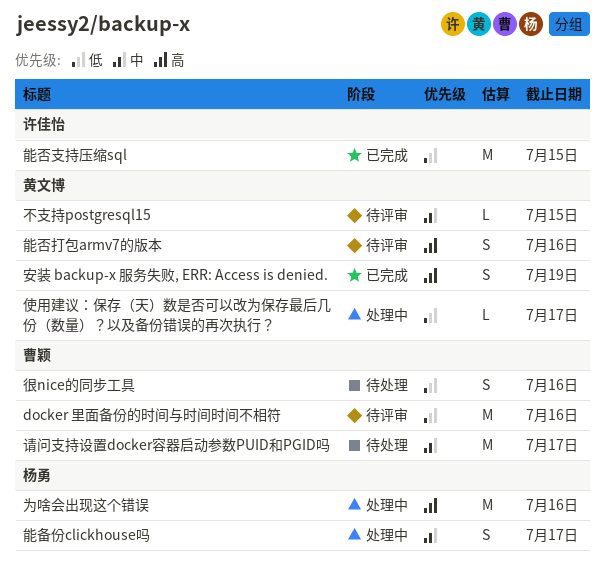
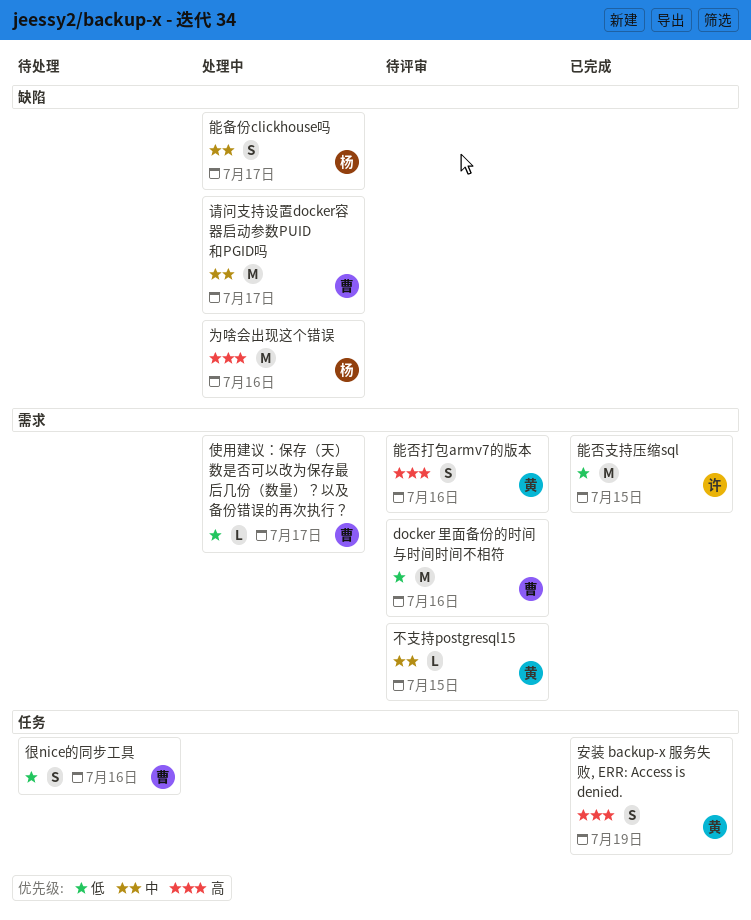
使用建议：保存（天）数是否可以改为保存最后几份（数量）？以及备份错误的再次执行？, owner: 黄文博 -> 曹颖
请问支持设置docker容器启动参数PUID和PGID吗, status: 待处理 -> 处理中

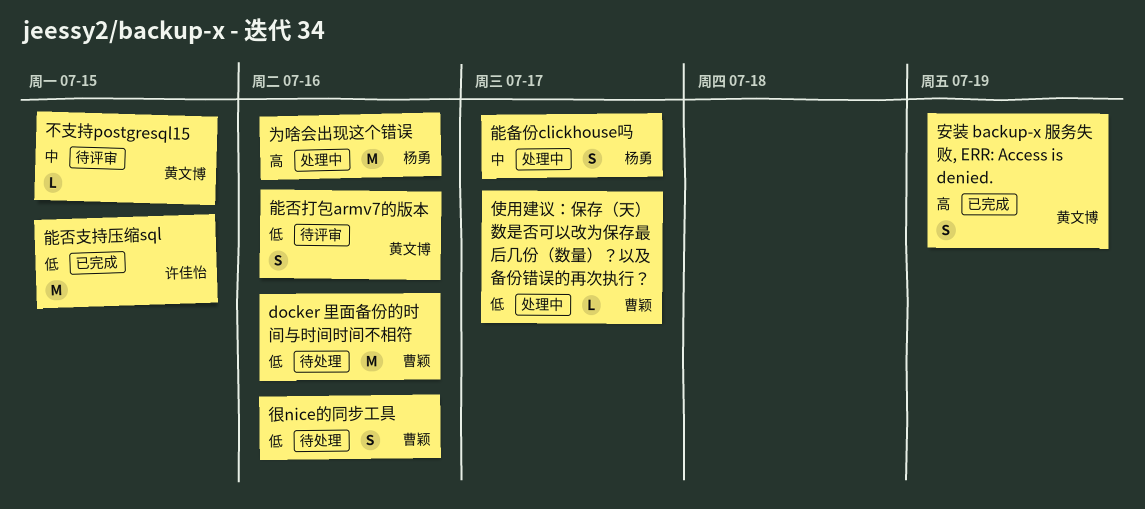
docker 里面备份的时间与时间时间不相符, status: 待评审 -> 待处理
能否打包armv7的版本, priority: 高 -> 低
请问支持设置docker容器启动参数PUID和PGID吗: present -> none

